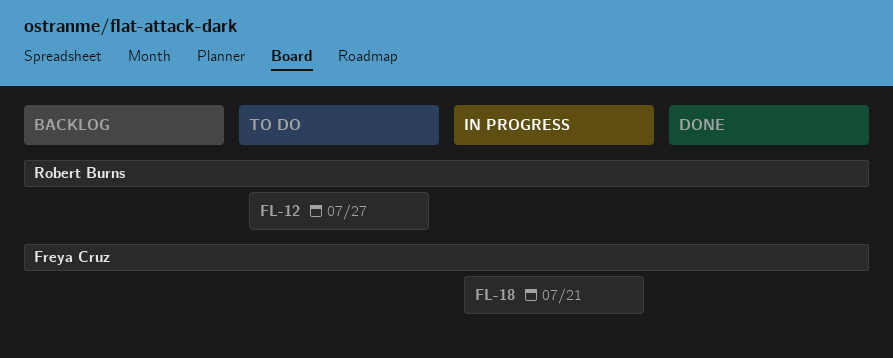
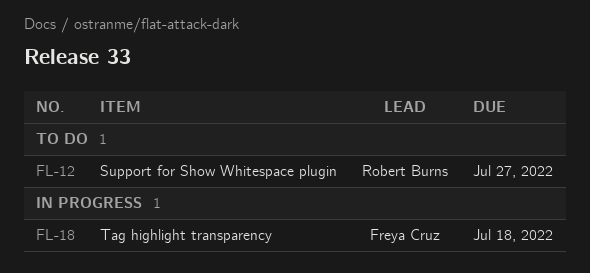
FL-18, due: Jul 21 -> Jul 18

